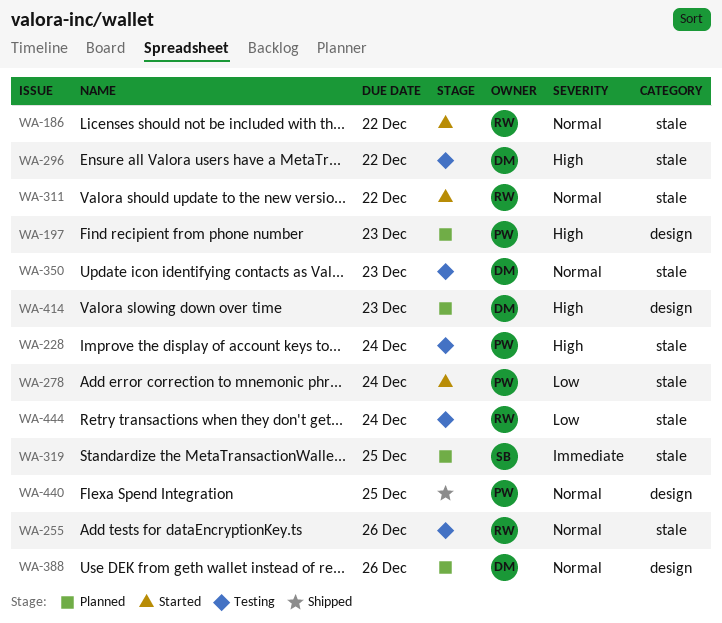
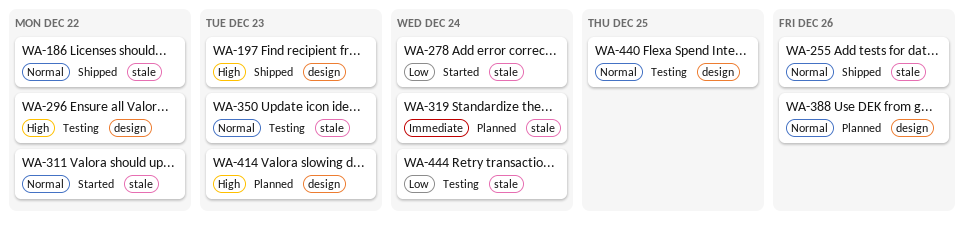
WA-186, status: Started -> Shipped
WA-197, status: Planned -> Shipped
WA-228: present -> none
WA-255, status: Testing -> Shipped
WA-296, label: stale -> design
WA-319, due: Dec 25 -> Dec 24
WA-440, status: Shipped -> Testing

